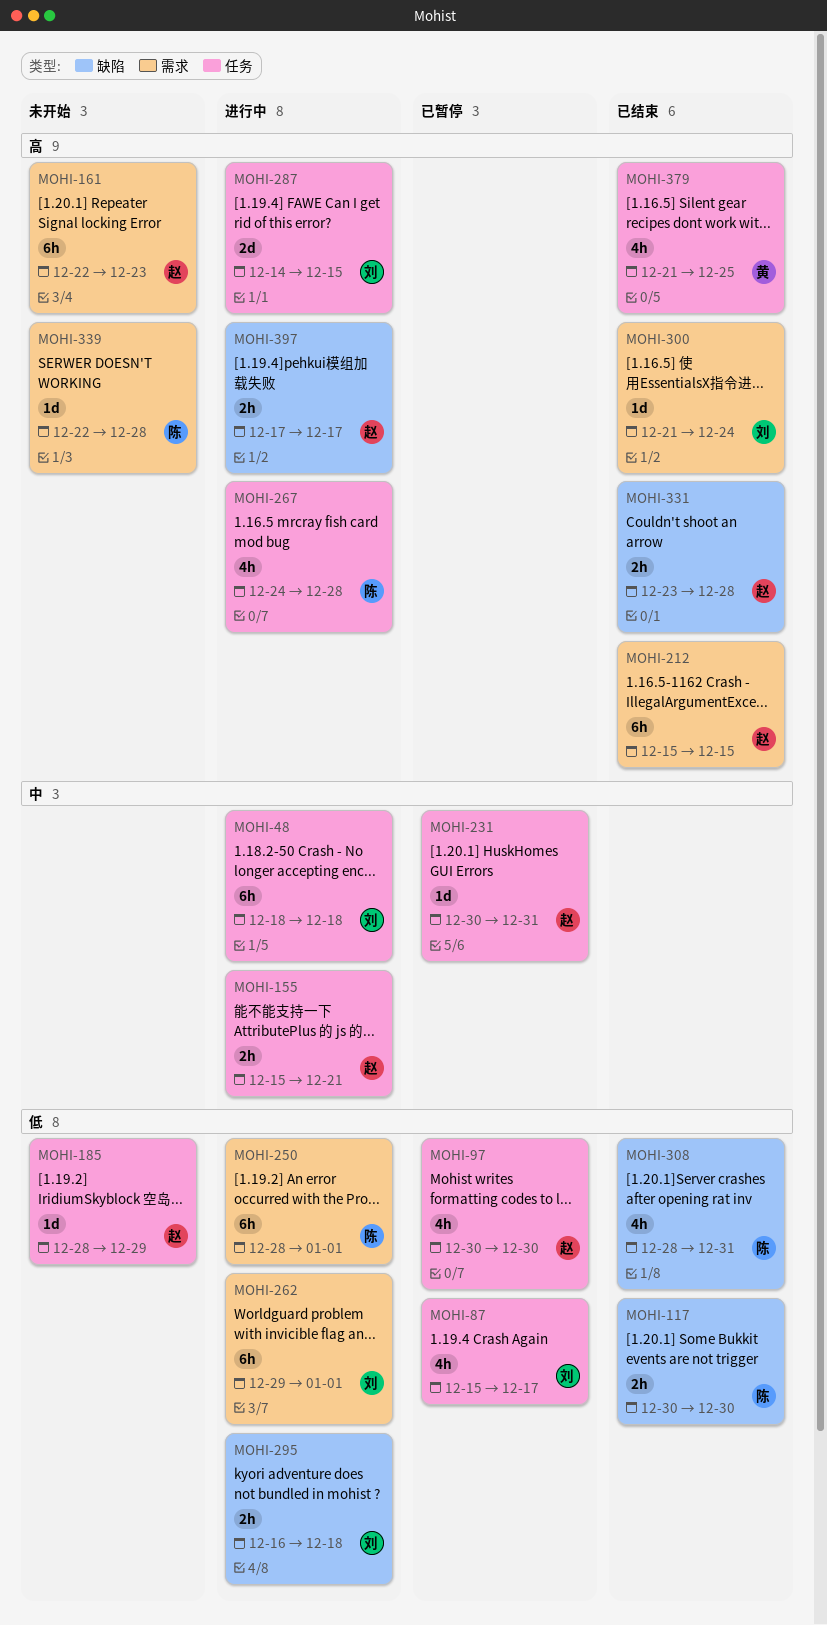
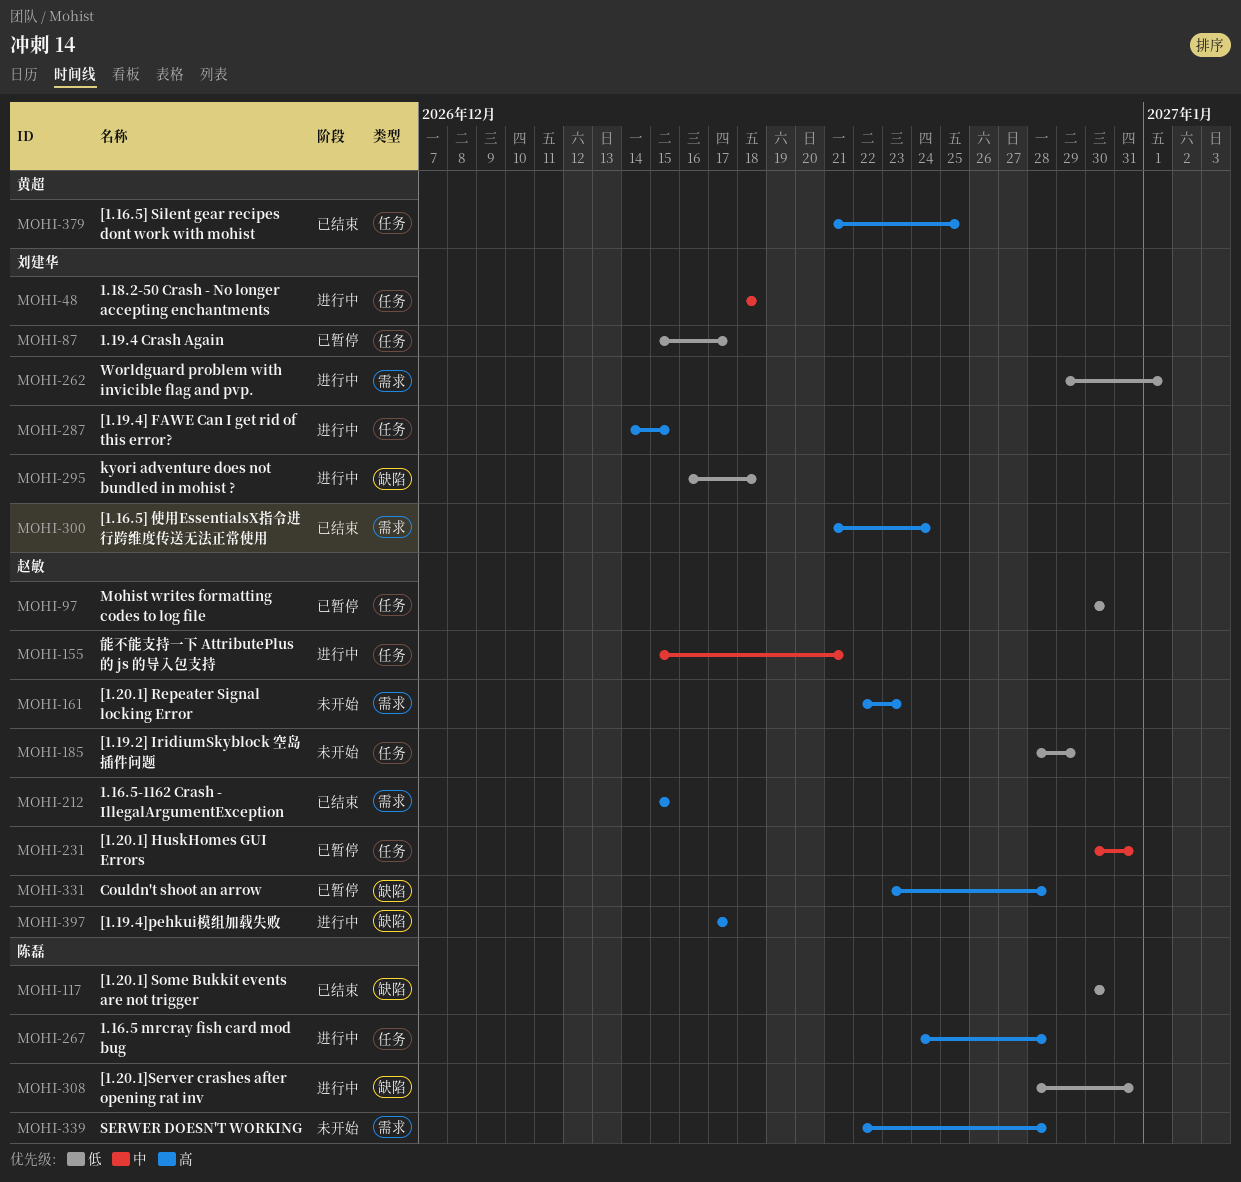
MOHI-250: present -> none
MOHI-308, status: 已结束 -> 进行中
MOHI-331, status: 已结束 -> 已暂停

